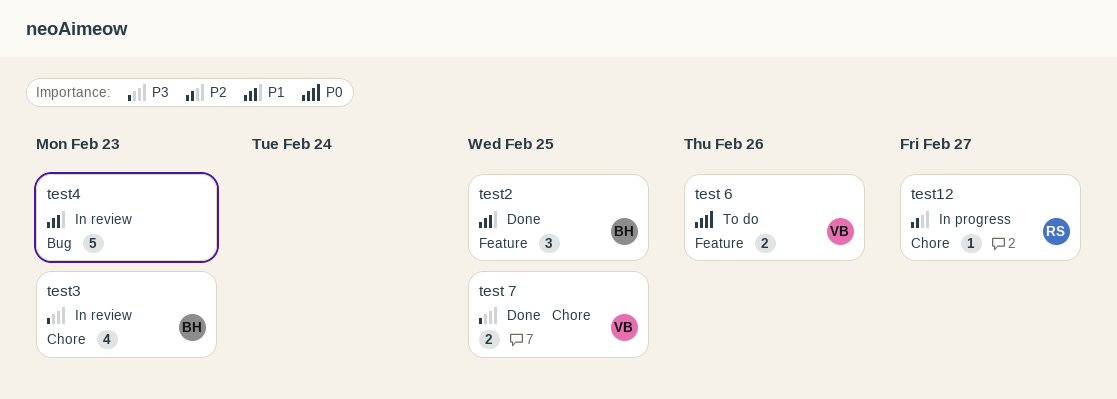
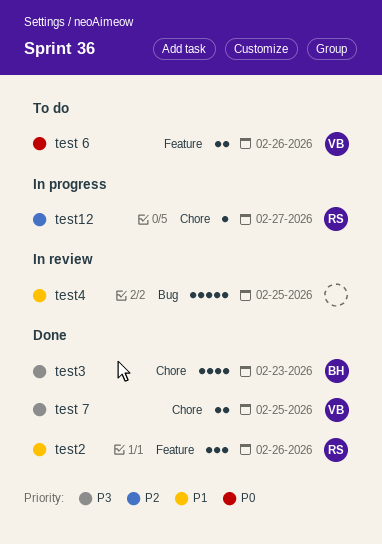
test2, owner: BH -> RS
test2, due: Feb 25 -> Feb 26
test3, status: In review -> Done
test4, due: Feb 23 -> Feb 25

